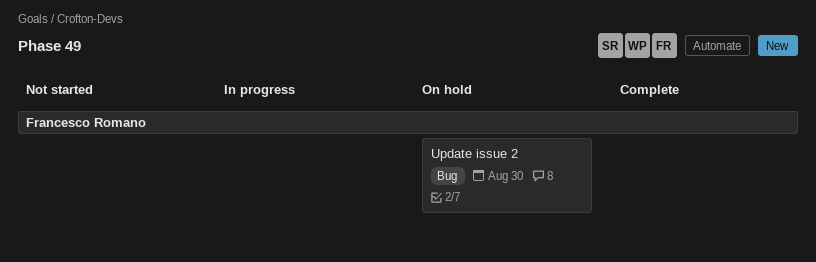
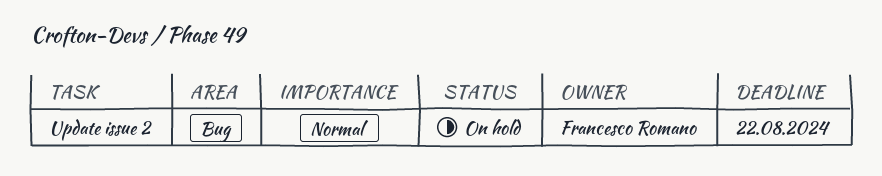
Update issue 2, due: Aug 30 -> Aug 22

